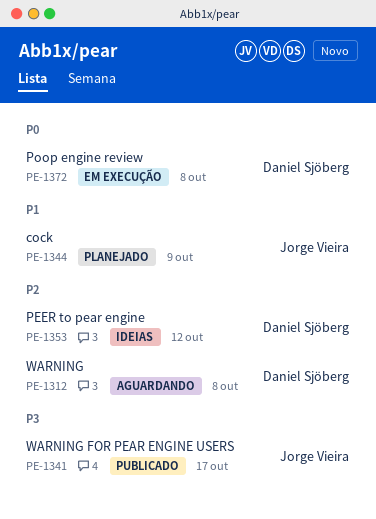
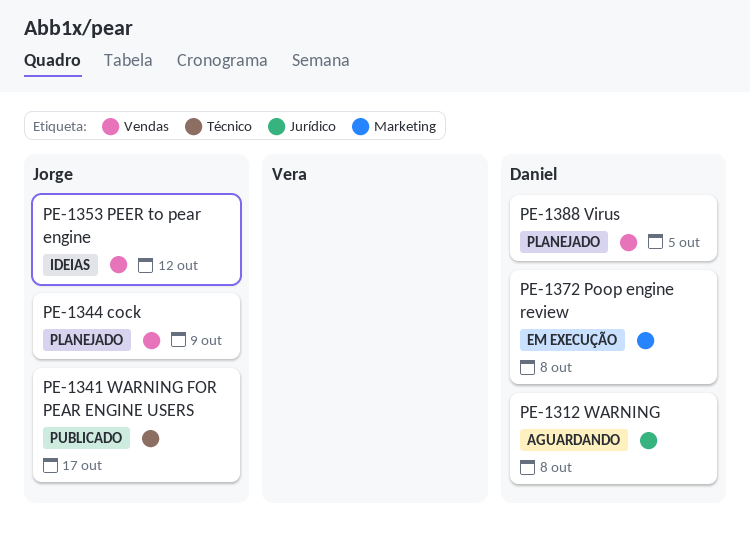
PE-1353, owner: Daniel Sjöberg -> Jorge Vieira
PE-1388: none -> present

